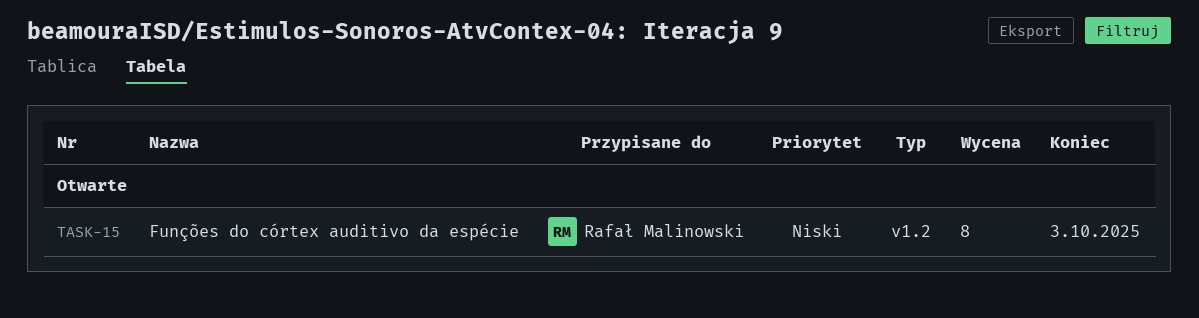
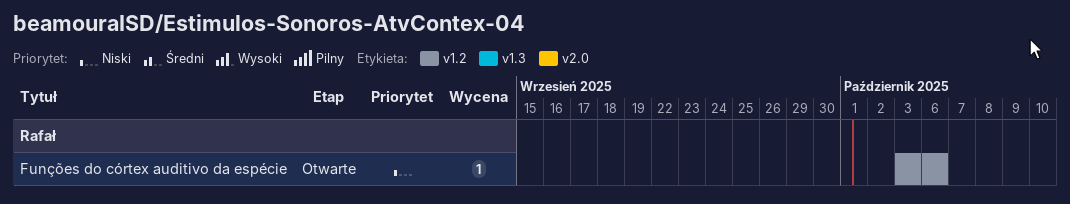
Funções do córtex auditivo da espécie, estimate: 8 -> 1
Funções do córtex auditivo da espécie, due: Oct 3 -> Oct 6

